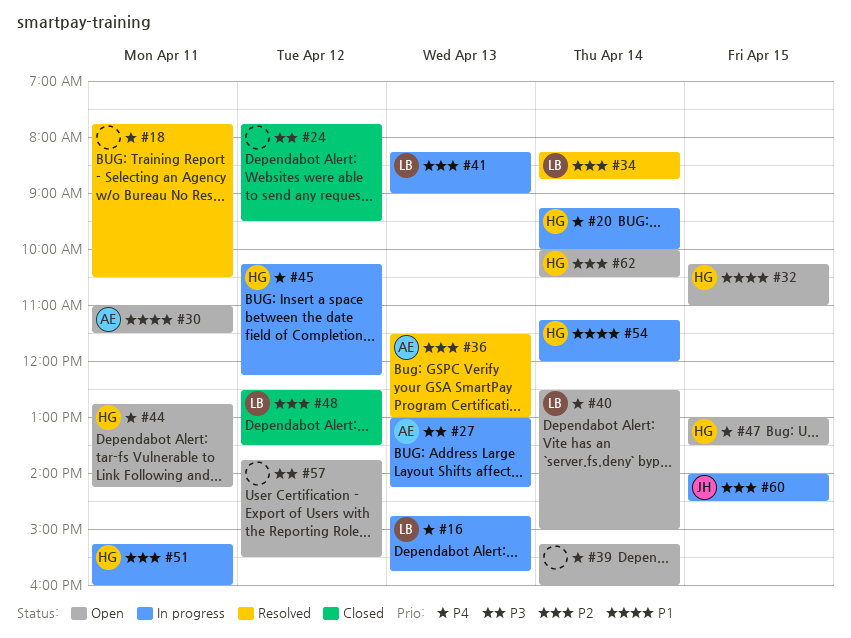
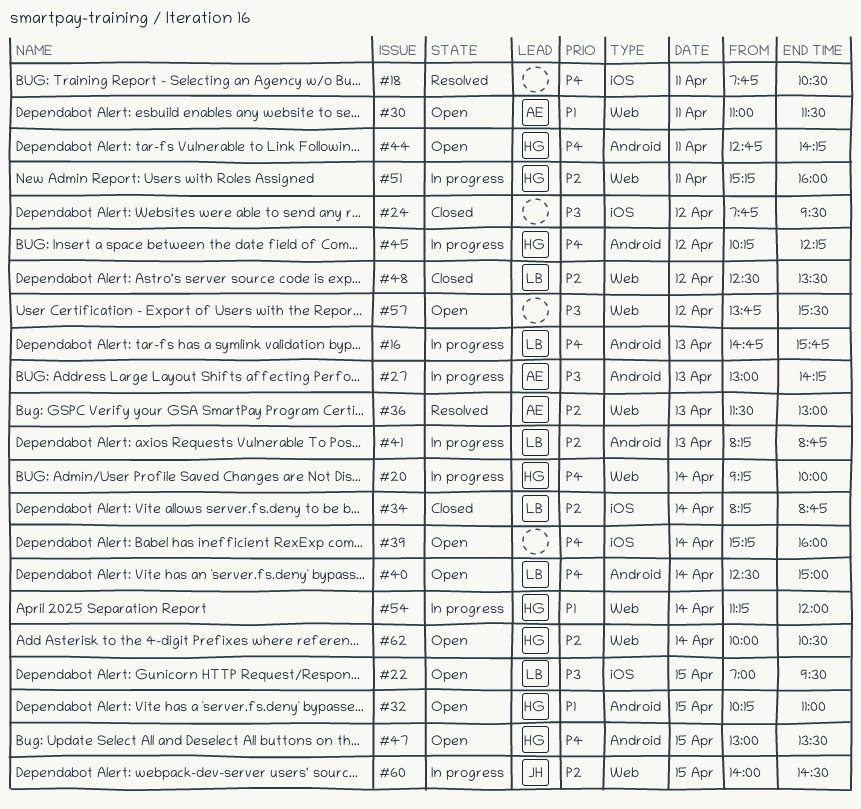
#22: none -> present
#34, status: Resolved -> Closed
#41, ends: 09:00 -> 08:45

